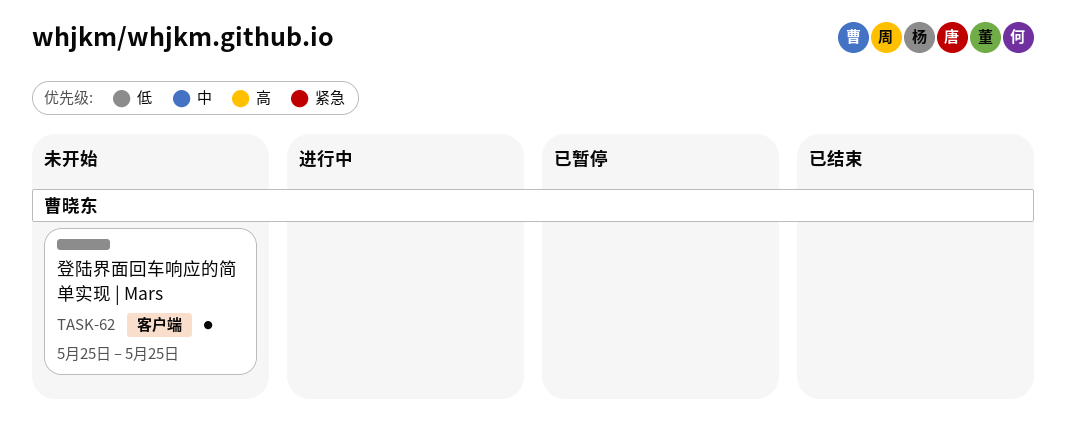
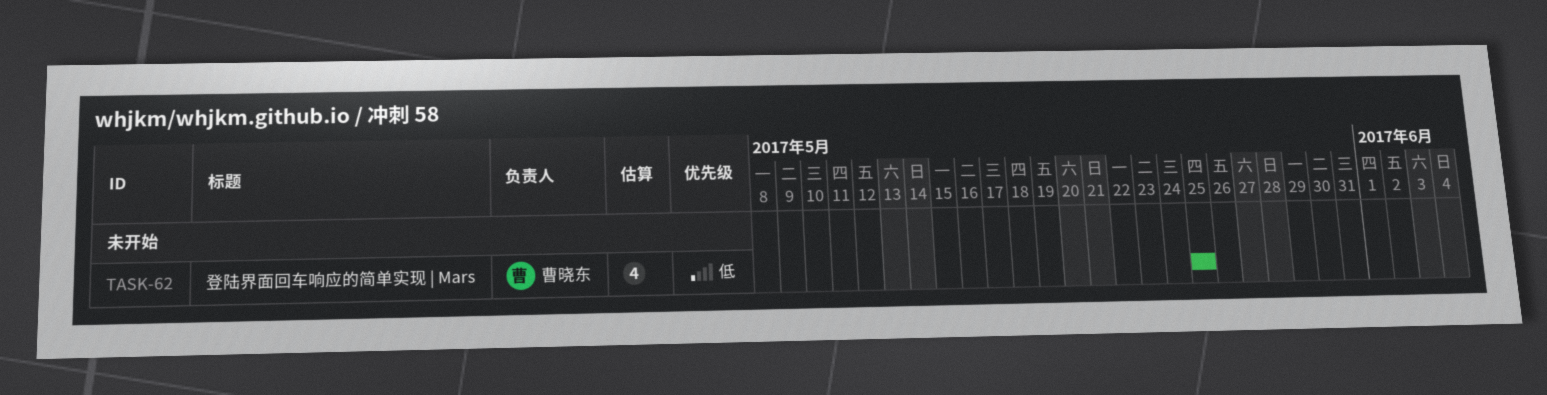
TASK-62, estimate: 1 -> 4

